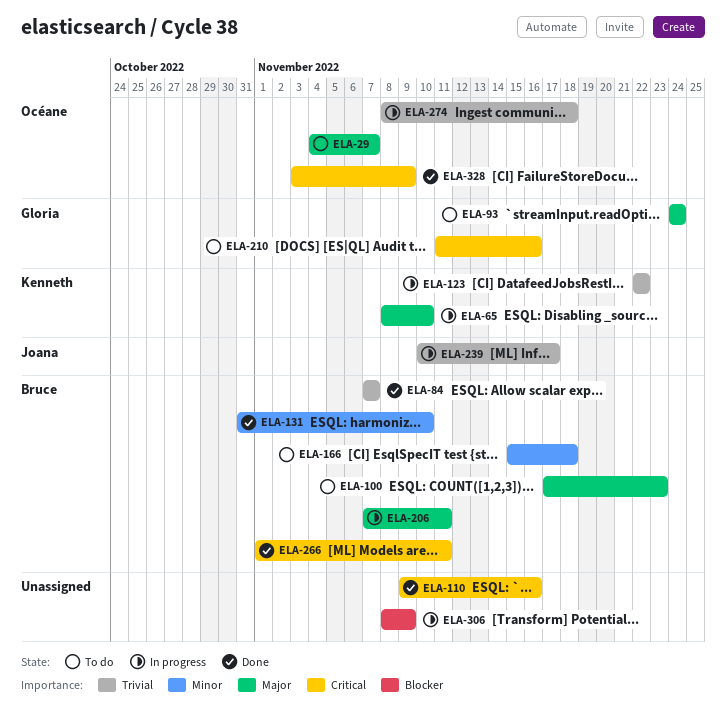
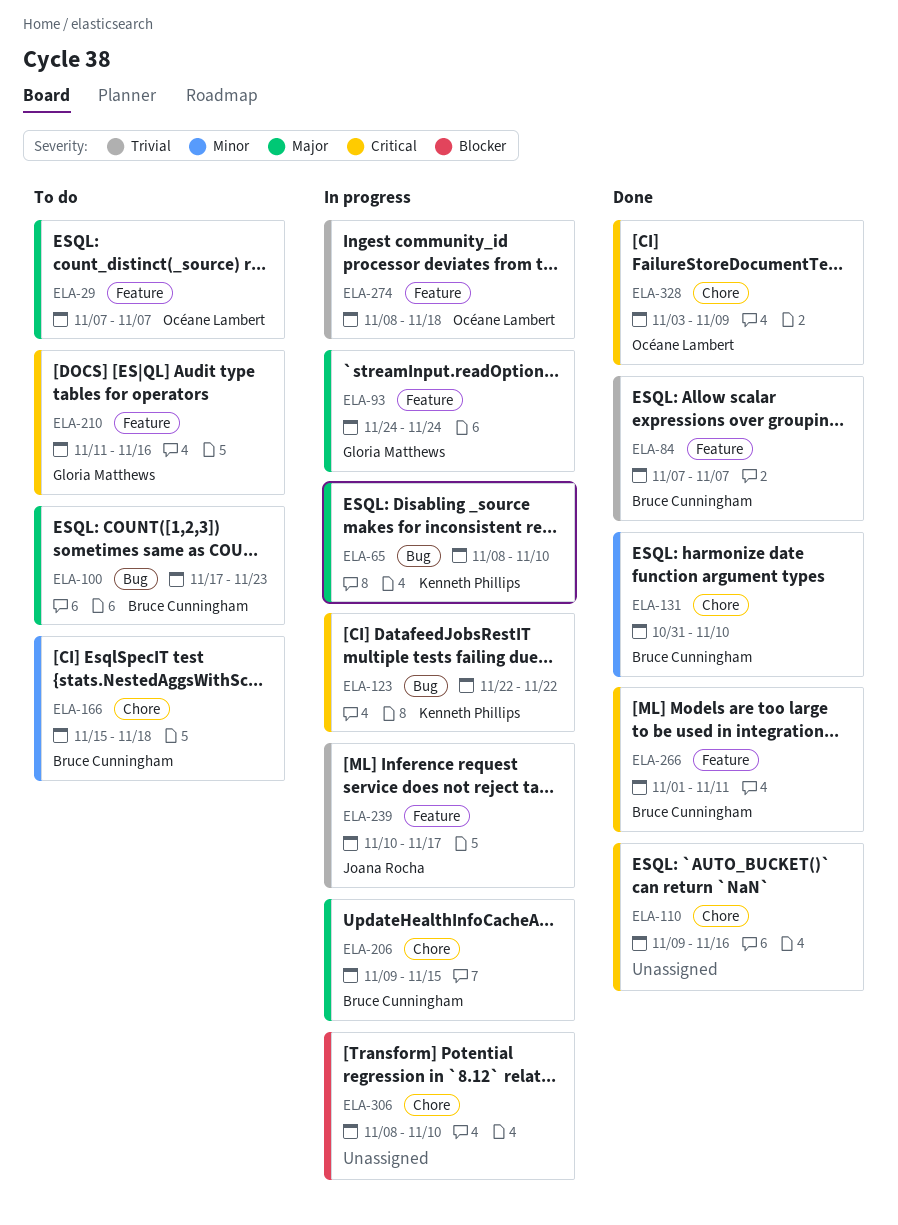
ELA-29, start: Nov 4 -> Nov 7
ELA-93, status: To do -> In progress
ELA-123, priority: Trivial -> Critical
ELA-206, start: Nov 7 -> Nov 9
ELA-206, due: Nov 11 -> Nov 15
ELA-306, due: Nov 9 -> Nov 10

